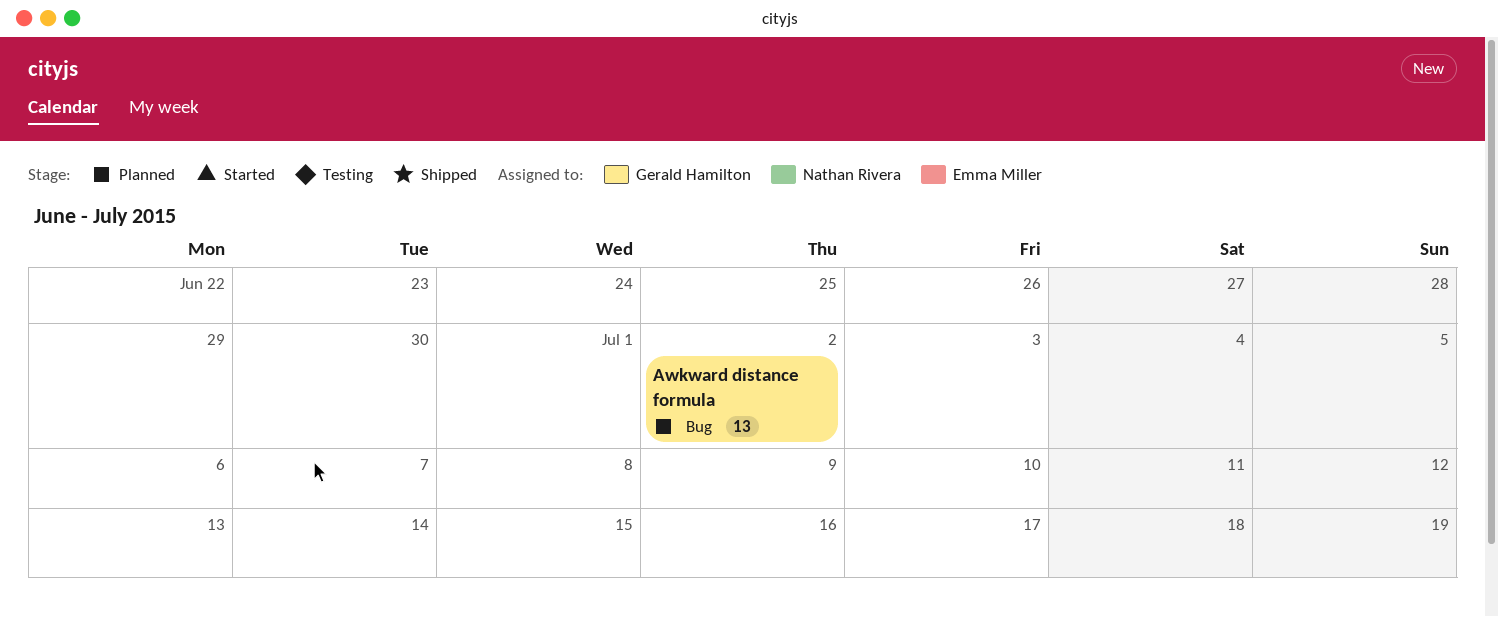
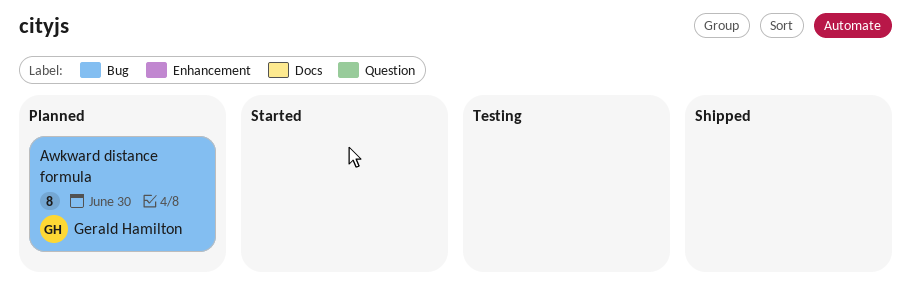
Awkward distance formula, estimate: 13 -> 8
Awkward distance formula, due: Jul 2 -> Jun 30

